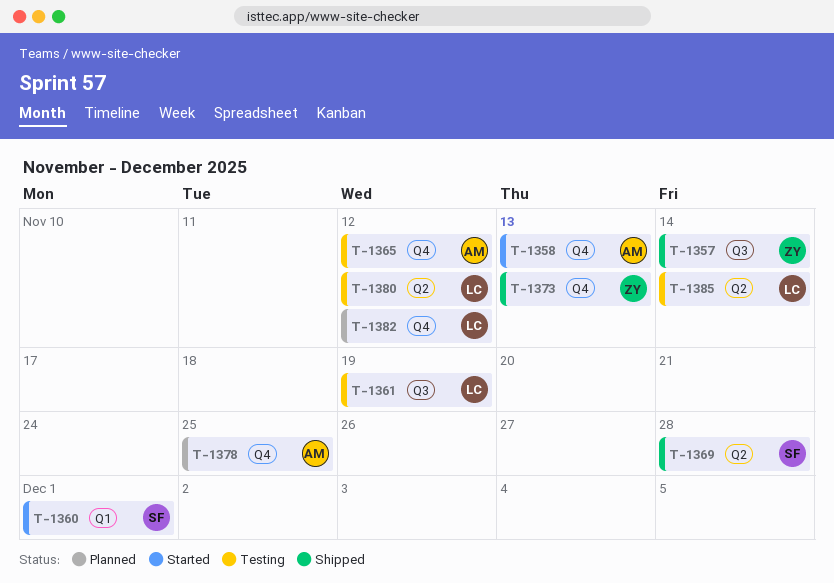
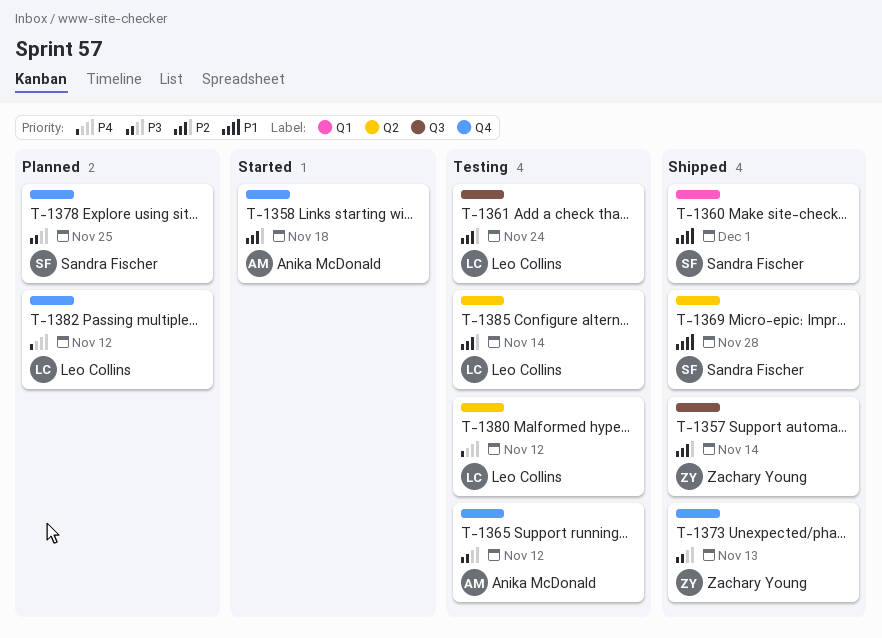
T-1358, due: Nov 13 -> Nov 18
T-1360, status: Started -> Shipped
T-1361, due: Nov 19 -> Nov 24
T-1378, owner: Anika McDonald -> Sandra Fischer

